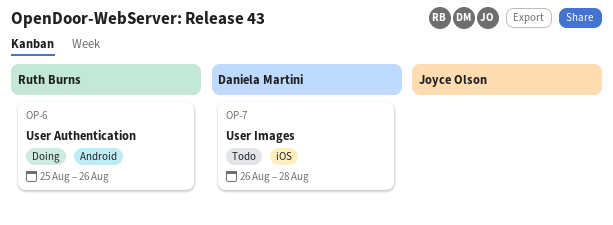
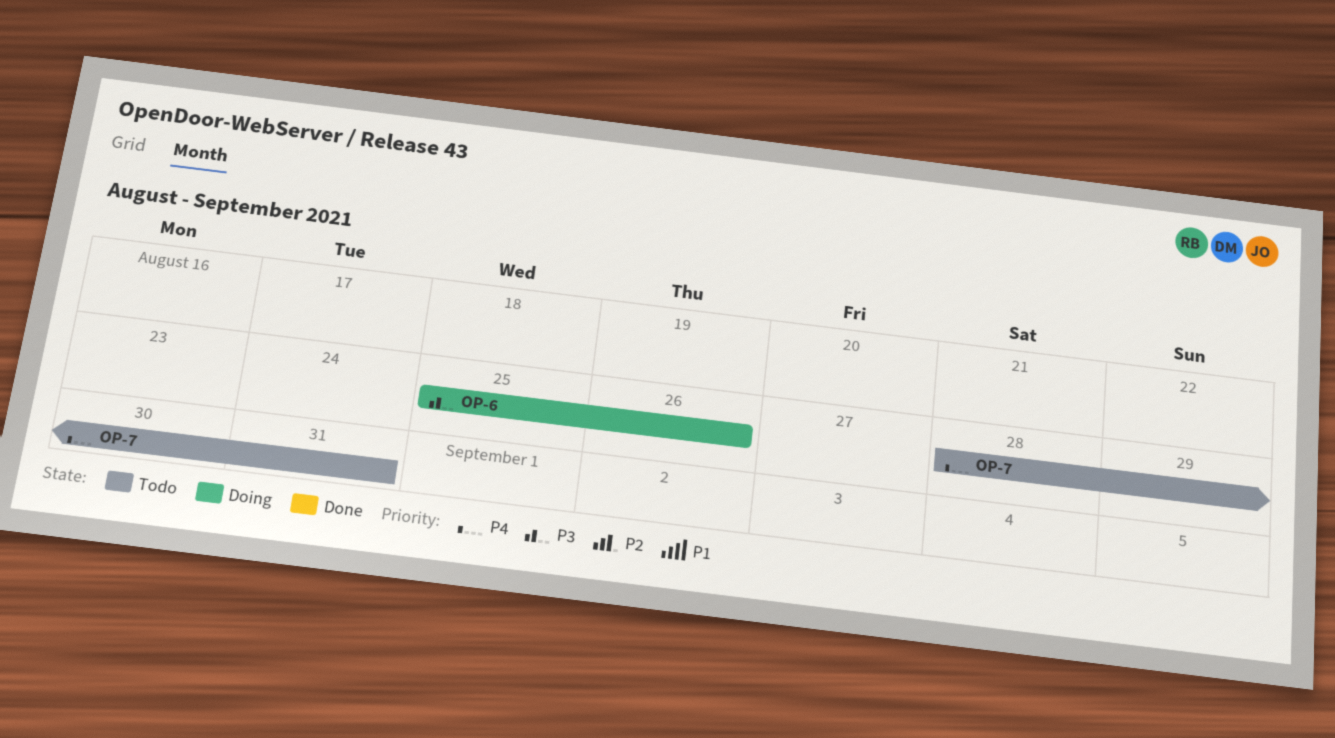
OP-7, start: Aug 26 -> Aug 28
OP-7, due: Aug 28 -> Aug 31

